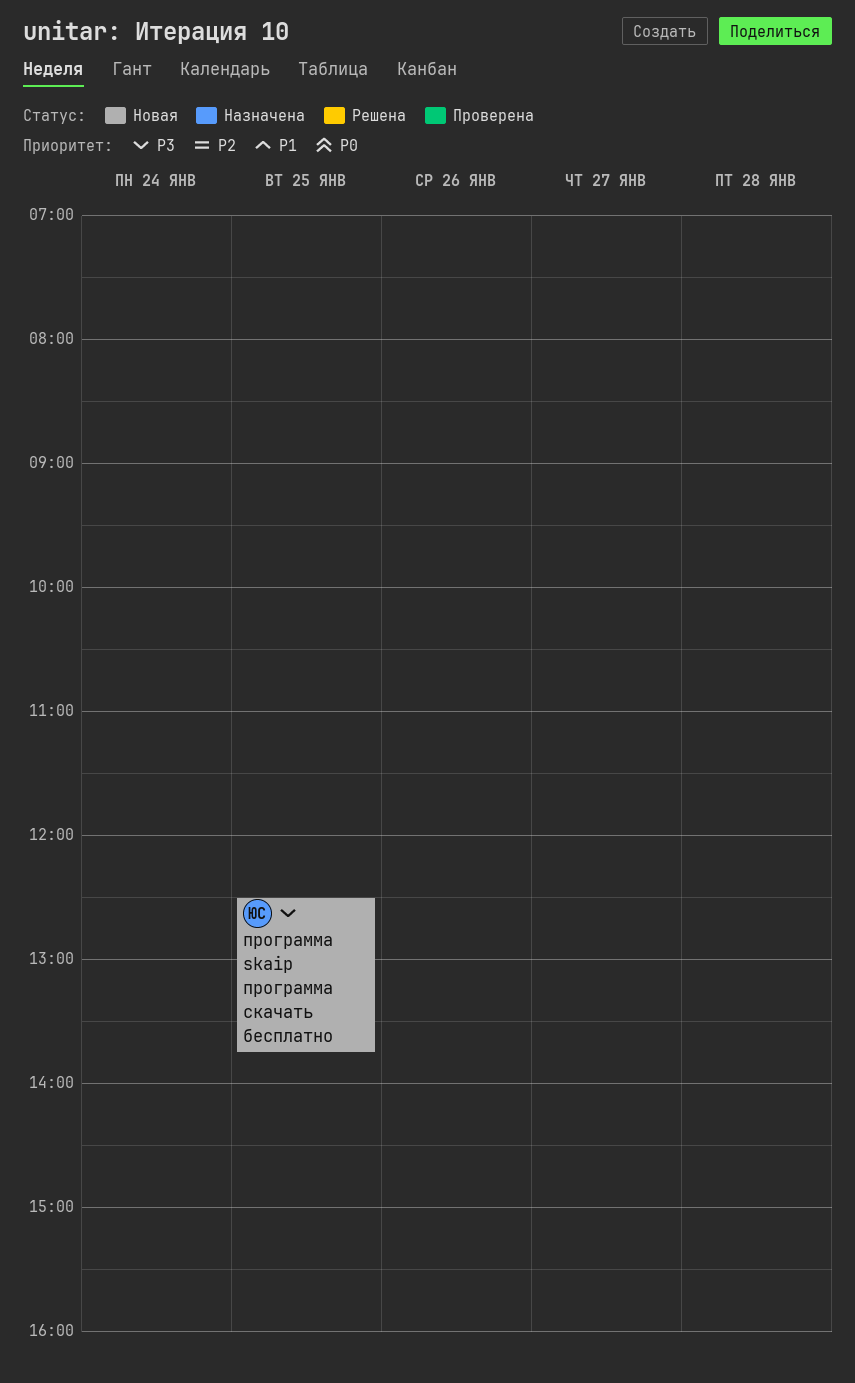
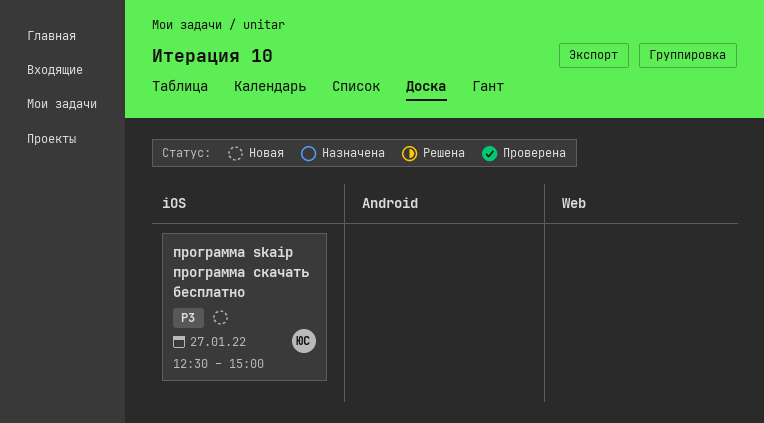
программа skaip программа скачать бесплатно, day: Jan 25 -> Jan 27
программа skaip программа скачать бесплатно, ends: 13:45 -> 15:00

